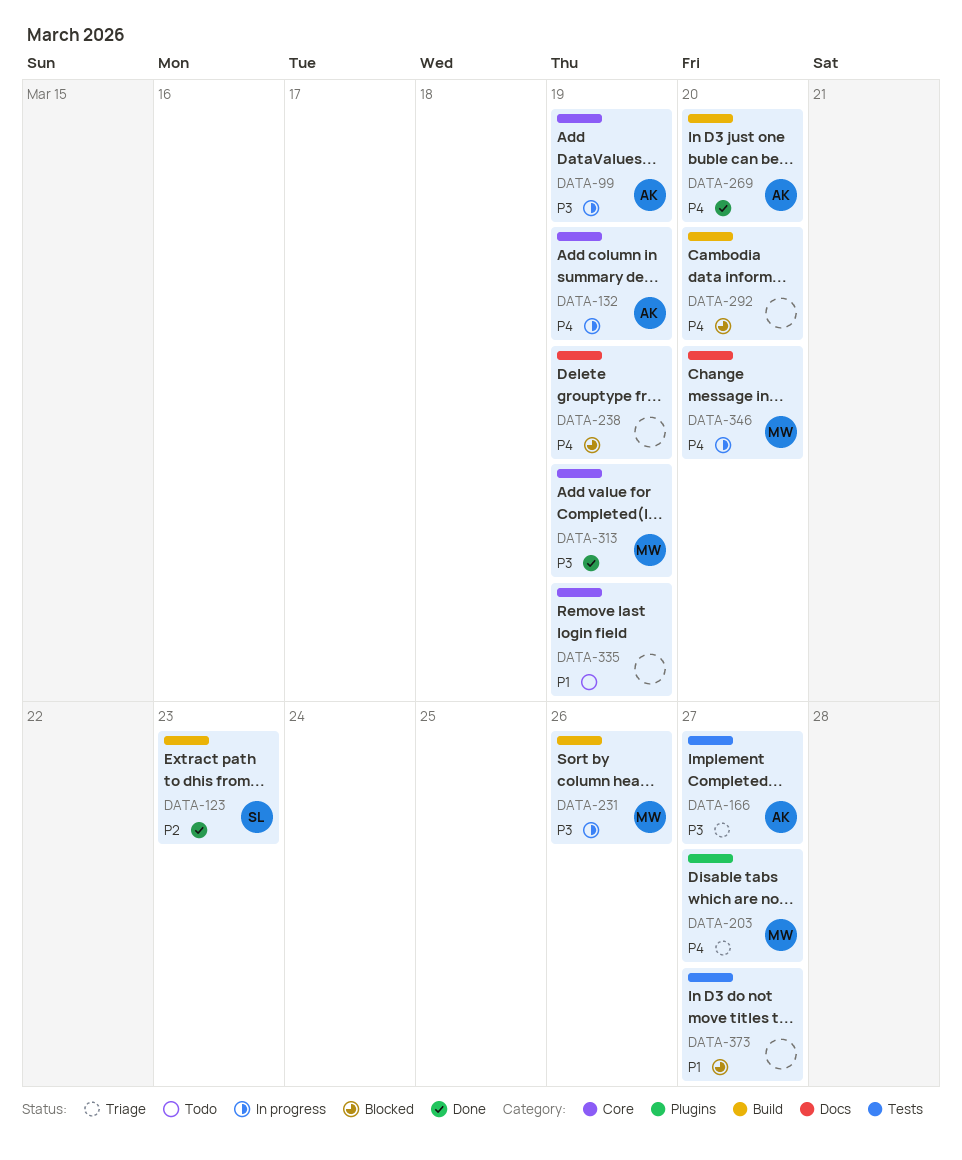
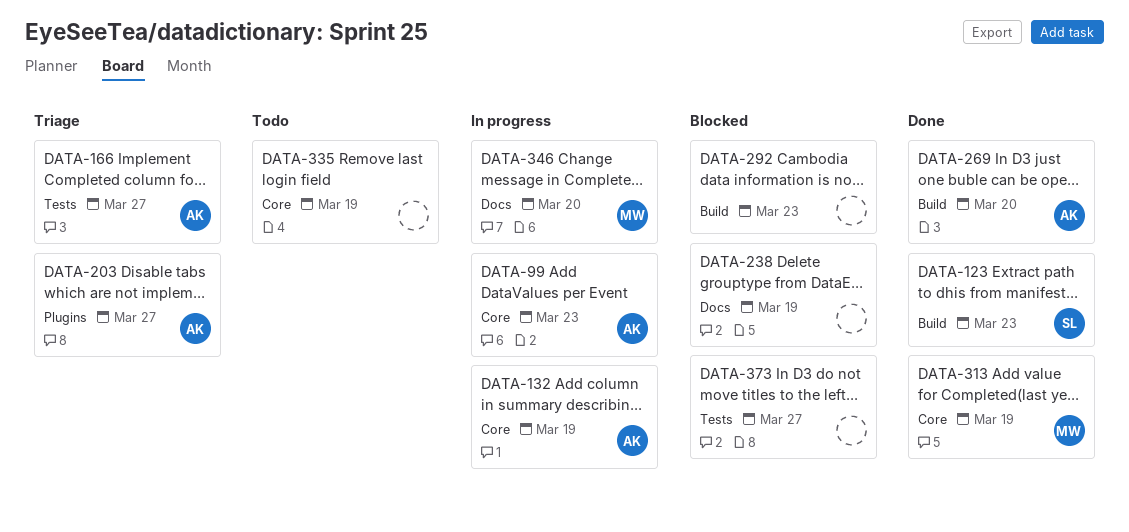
DATA-99, due: Mar 19 -> Mar 23
DATA-203, owner: MW -> AK
DATA-231: present -> none
DATA-292, due: Mar 20 -> Mar 23

